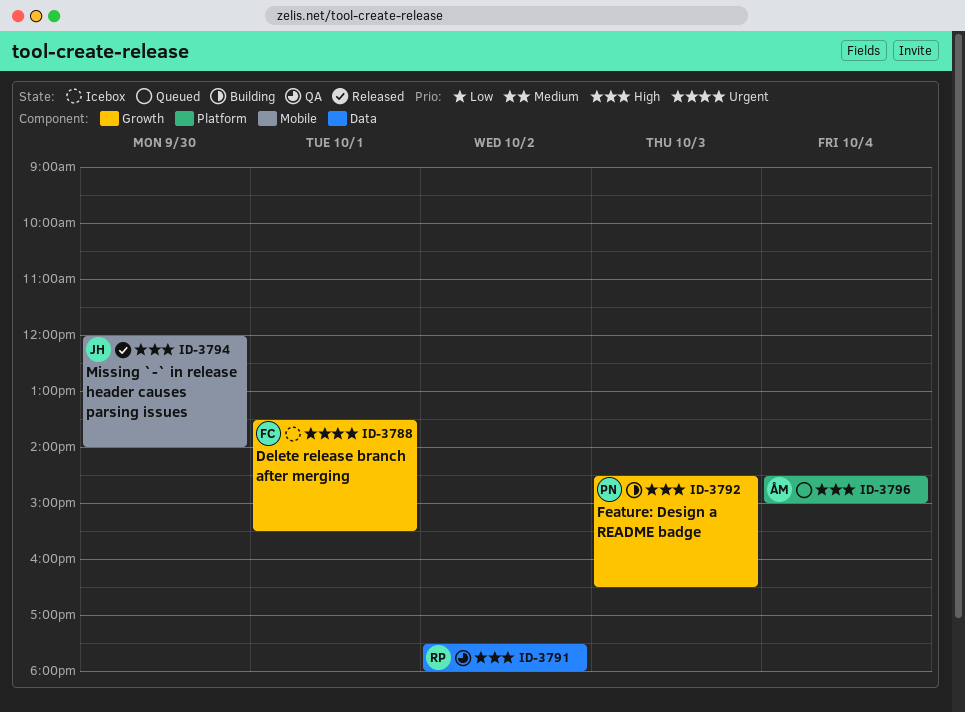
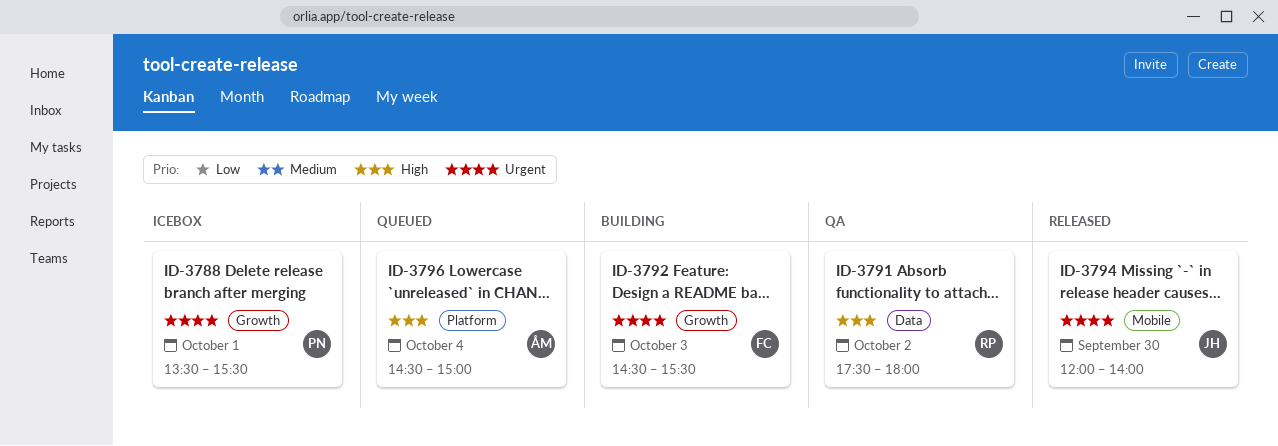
ID-3788, owner: FC -> PN
ID-3792, owner: PN -> FC
ID-3792, priority: High -> Urgent
ID-3792, ends: 16:30 -> 15:30
ID-3794, priority: High -> Urgent

